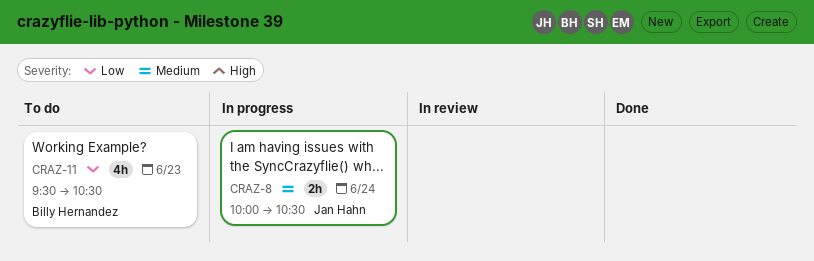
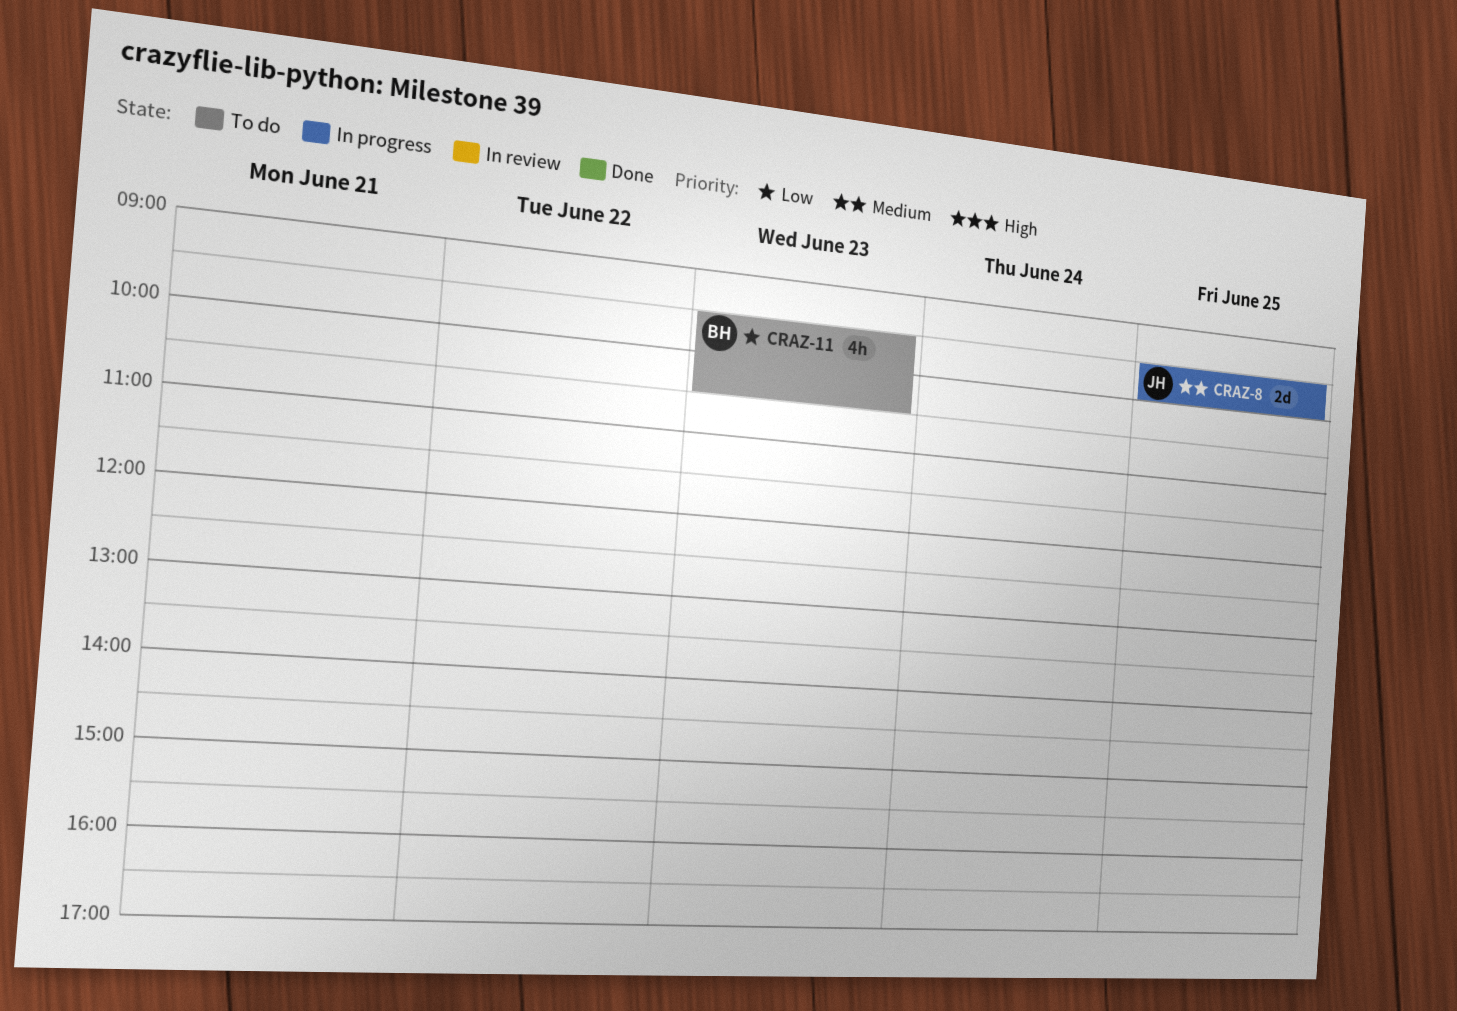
CRAZ-8, estimate: 2h -> 2d
CRAZ-8, day: Jun 24 -> Jun 25
CRAZ-8, begins: 10:00 -> 09:30
CRAZ-8, ends: 10:30 -> 10:00

